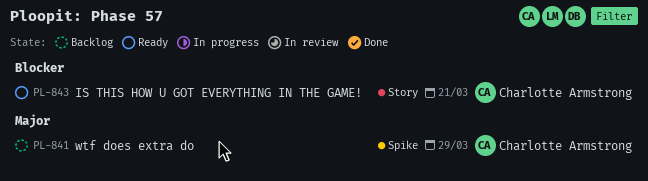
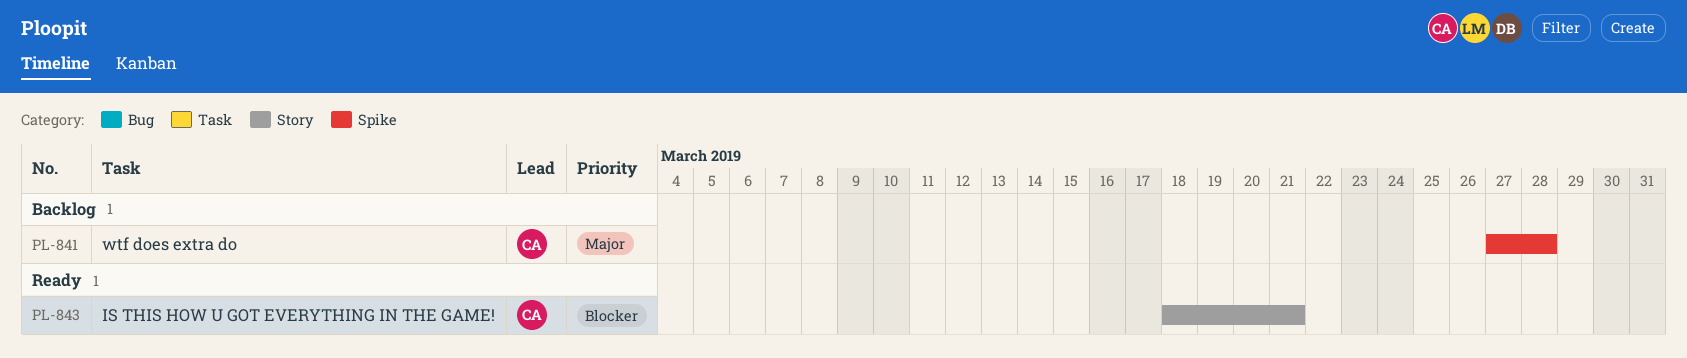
PL-841, due: Mar 29 -> Mar 28

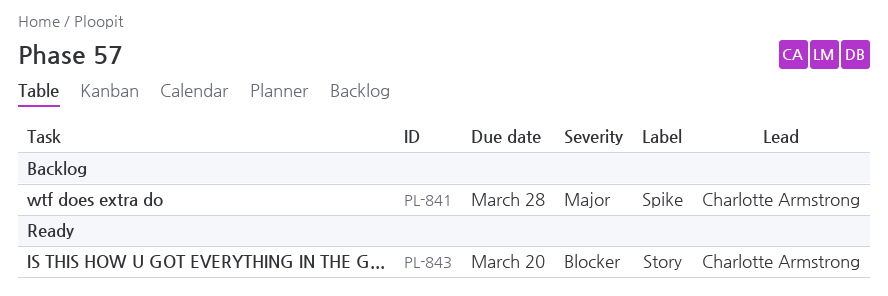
PL-843, due: Mar 21 -> Mar 20

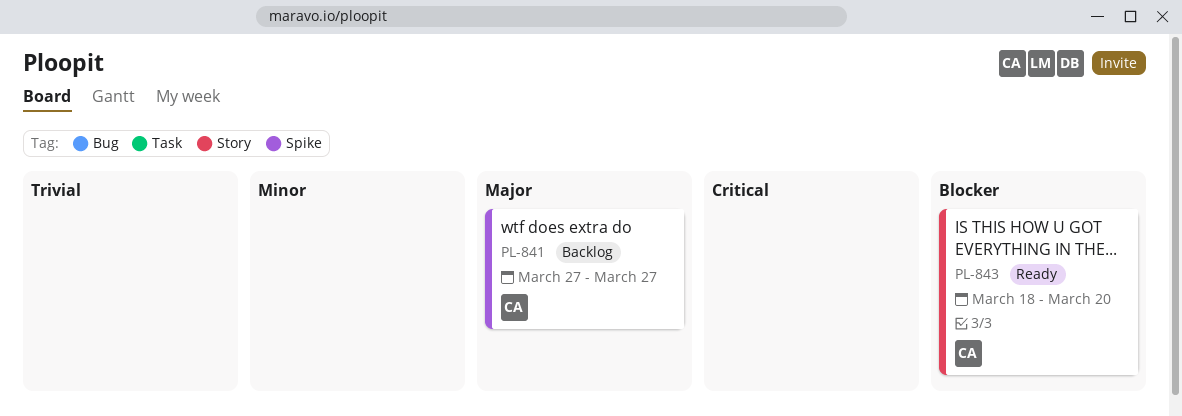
PL-841, due: Mar 28 -> Mar 27

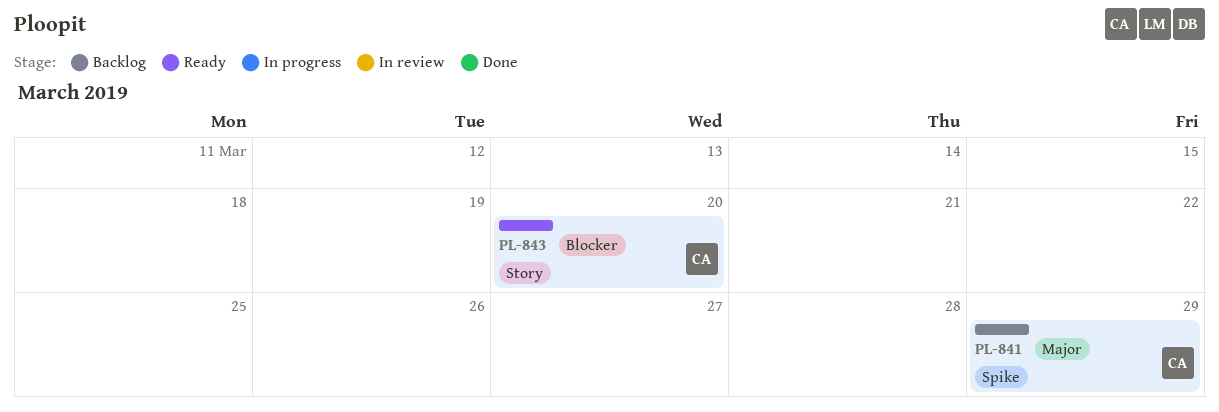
PL-841, due: Mar 27 -> Mar 29

